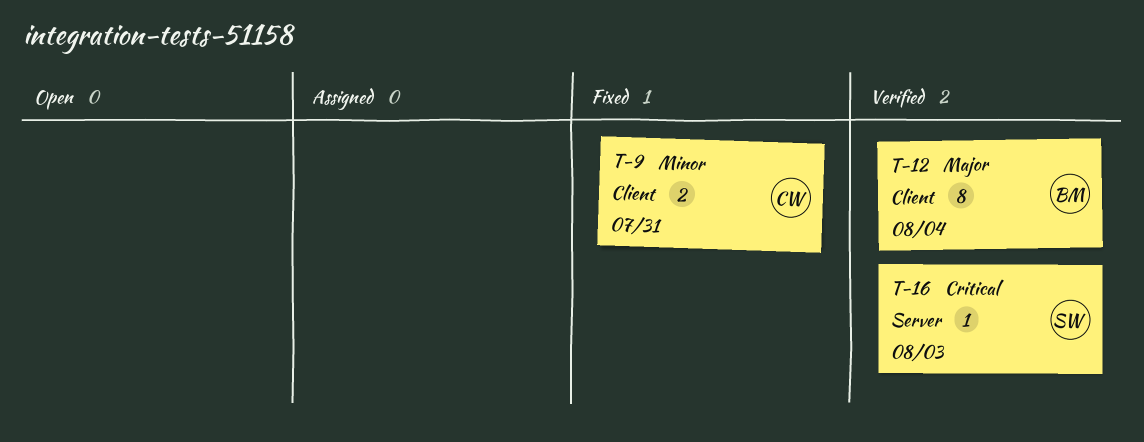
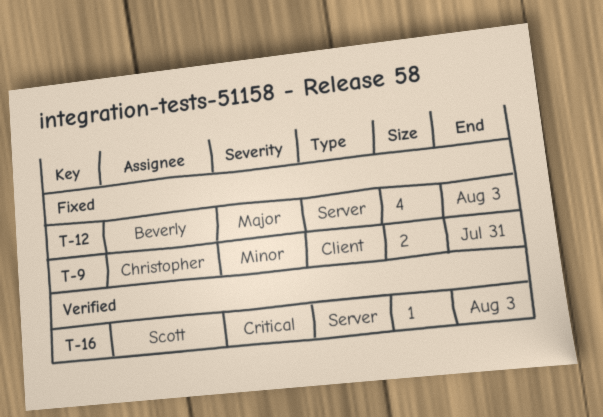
T-12, status: Verified -> Fixed
T-12, label: Client -> Server
T-12, estimate: 8 -> 4
T-12, due: Aug 4 -> Aug 3

